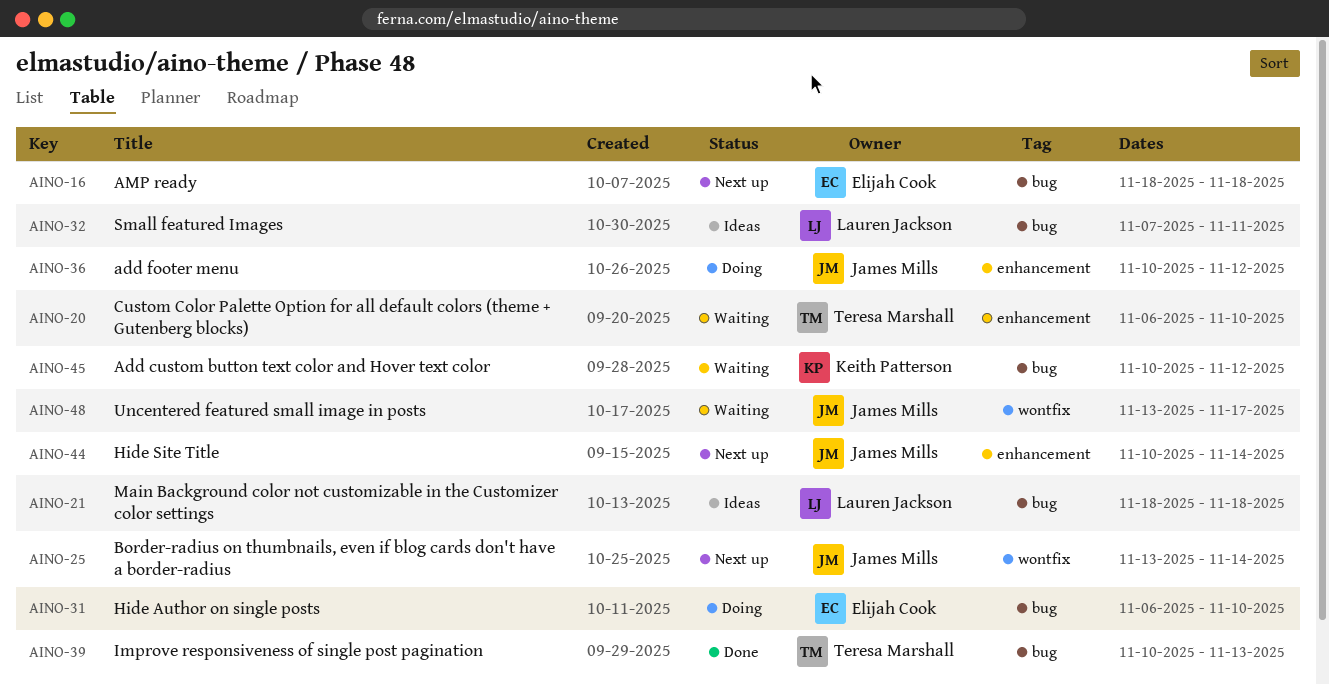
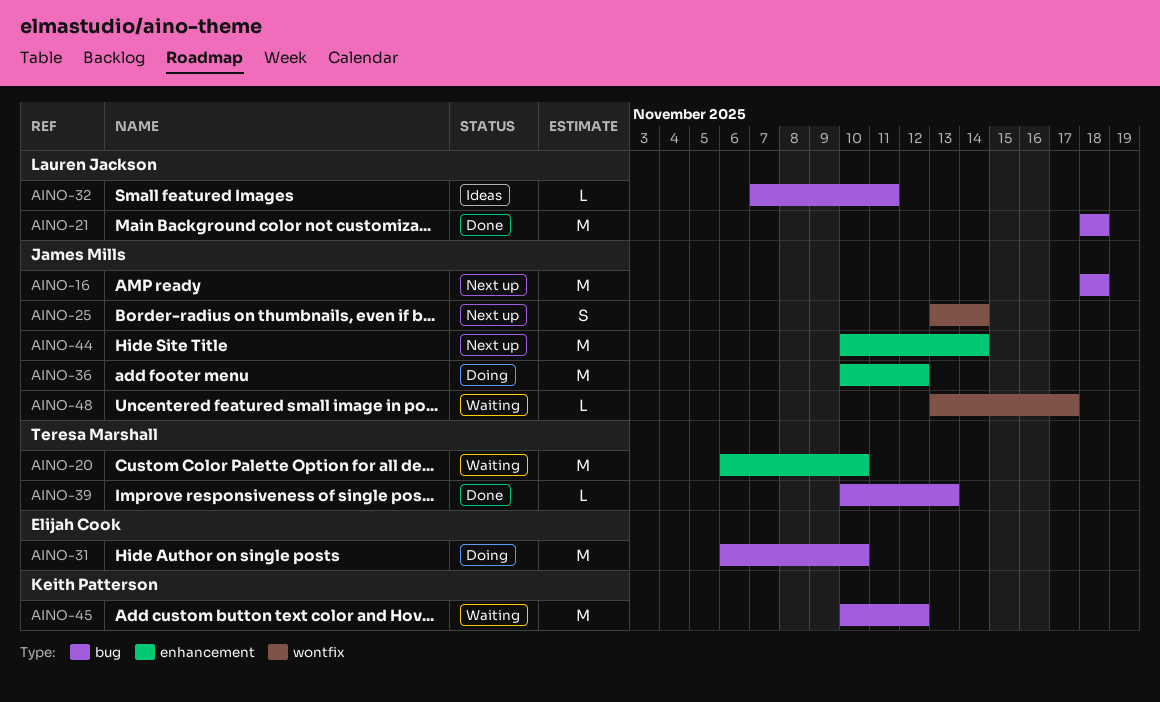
AINO-16, owner: Elijah Cook -> James Mills
AINO-21, status: Ideas -> Done

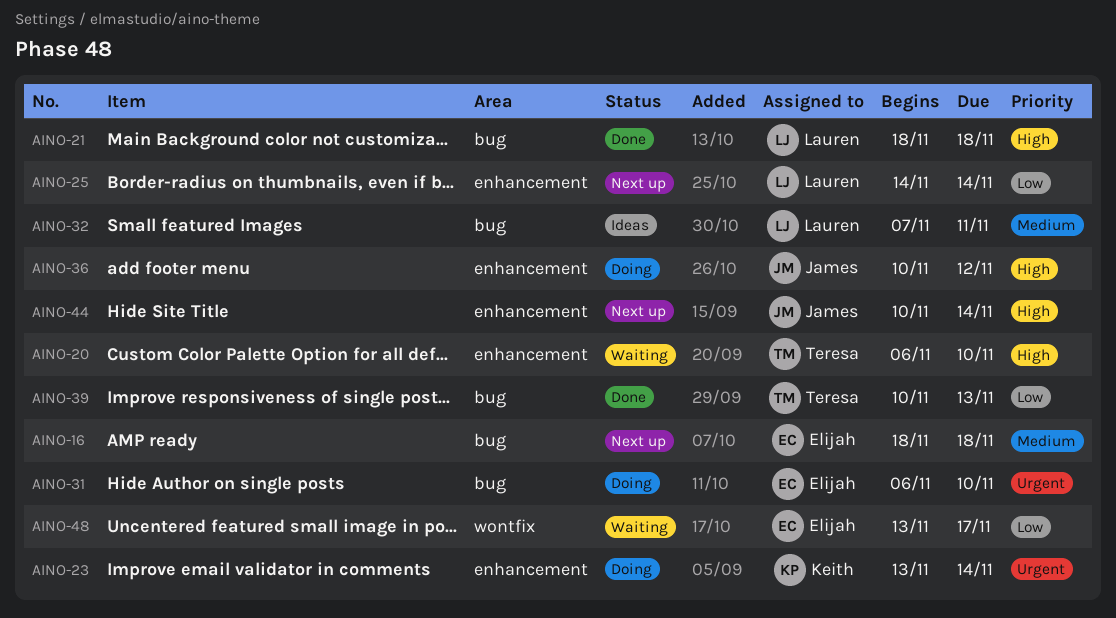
AINO-16, owner: James Mills -> Elijah Cook
AINO-23: none -> present
AINO-25, owner: James Mills -> Lauren Jackson
AINO-25, label: wontfix -> enhancement
AINO-25, start: Nov 13 -> Nov 14
AINO-45: present -> none
AINO-48, owner: James Mills -> Elijah Cook

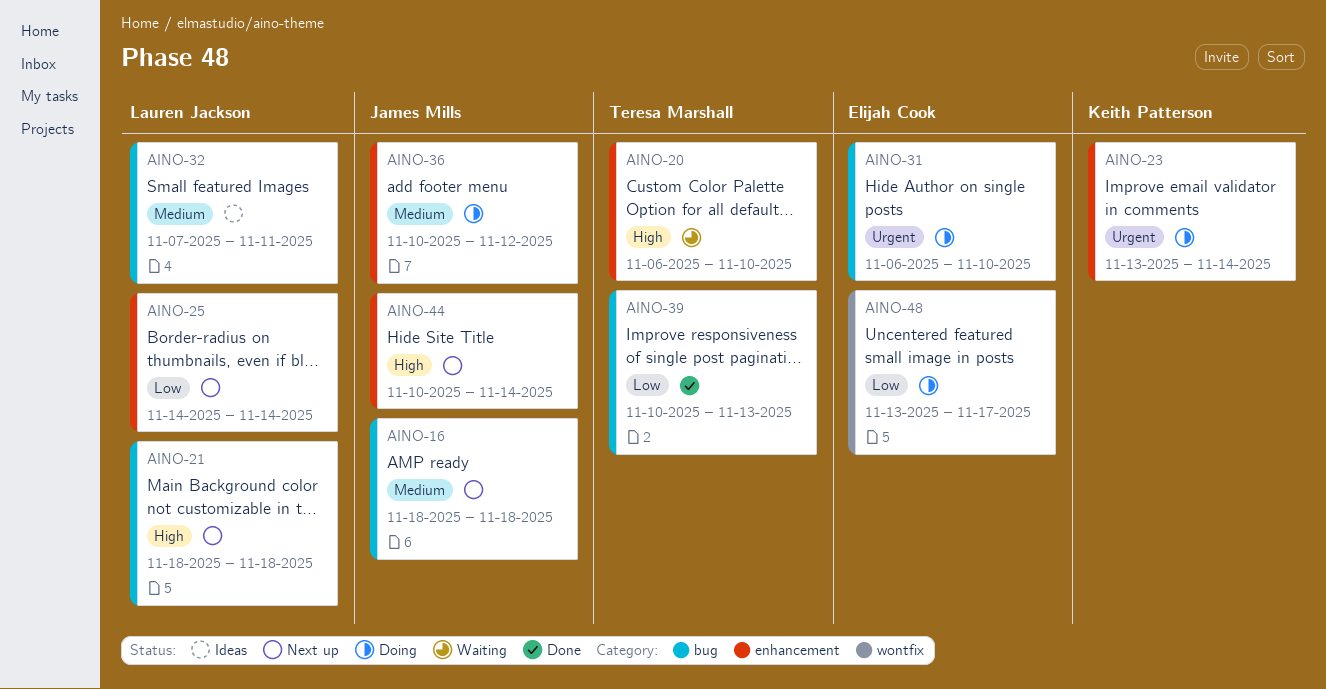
AINO-16, owner: Elijah Cook -> James Mills
AINO-21, status: Done -> Next up
AINO-36, priority: High -> Medium
AINO-48, status: Waiting -> Doing

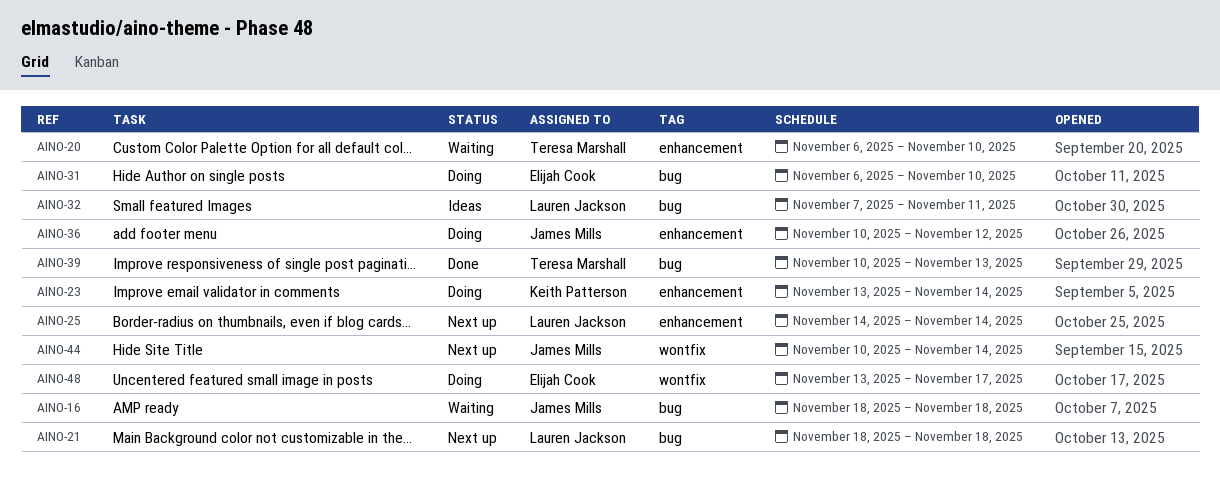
AINO-16, status: Next up -> Waiting
AINO-44, label: enhancement -> wontfix

